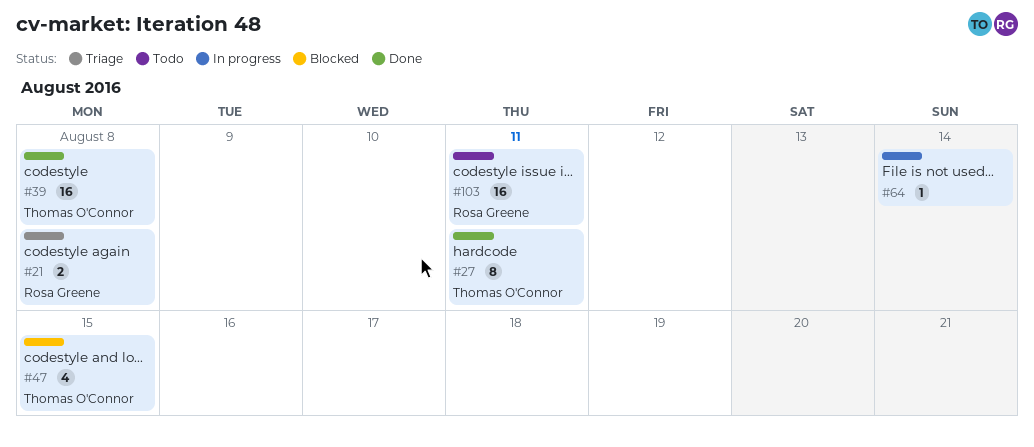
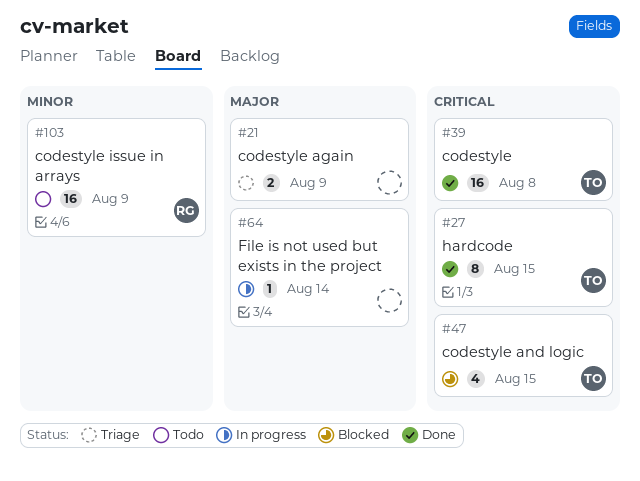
#21, owner: Rosa Greene -> none
#21, due: Aug 8 -> Aug 9
#27, due: Aug 11 -> Aug 15
#103, due: Aug 11 -> Aug 9

